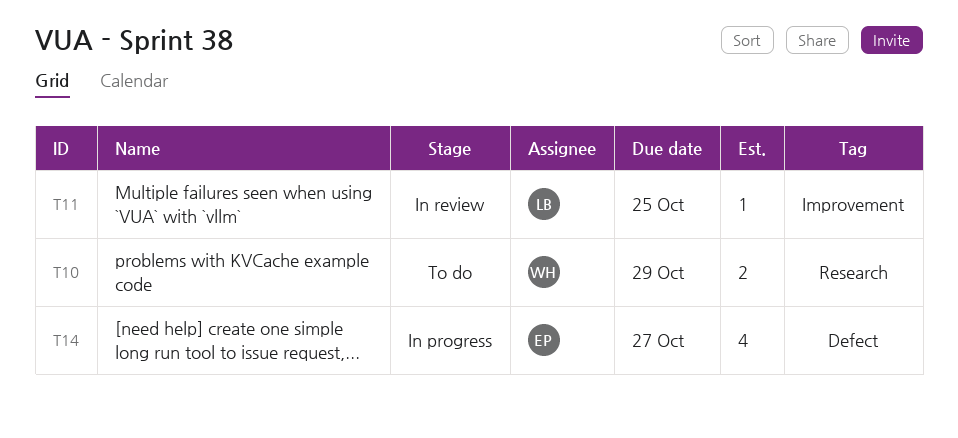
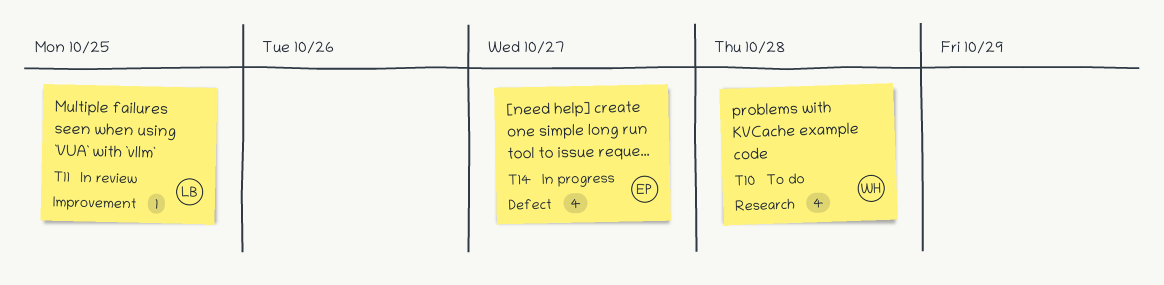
T10, estimate: 2 -> 4
T10, due: Oct 29 -> Oct 28

